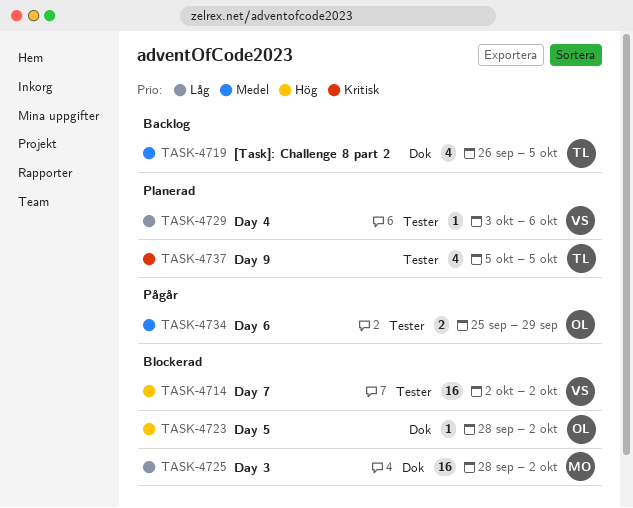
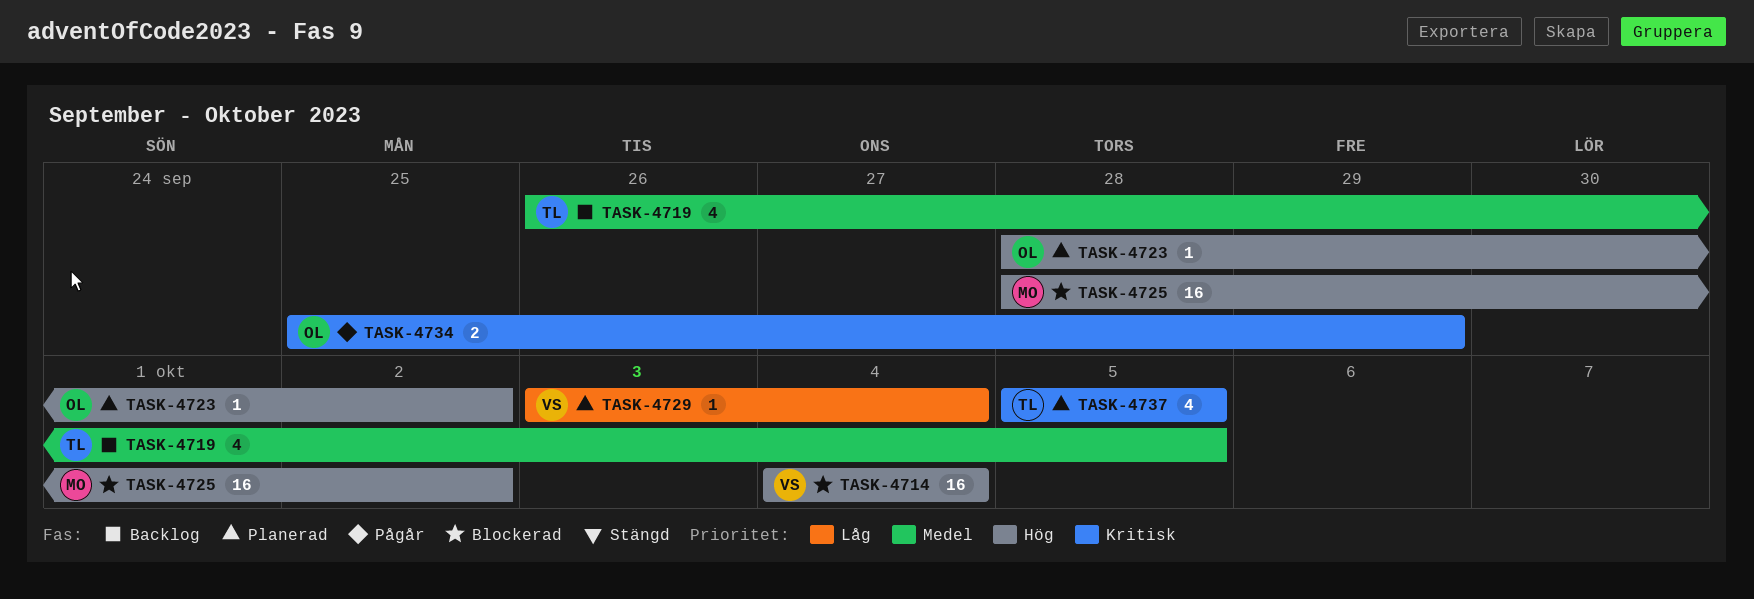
TASK-4714, start: Oct 2 -> Oct 4
TASK-4714, due: Oct 2 -> Oct 4
TASK-4723, status: Blockerad -> Planerad
TASK-4725, priority: Låg -> Hög
TASK-4729, due: Oct 6 -> Oct 4
TASK-4734, priority: Medel -> Kritisk

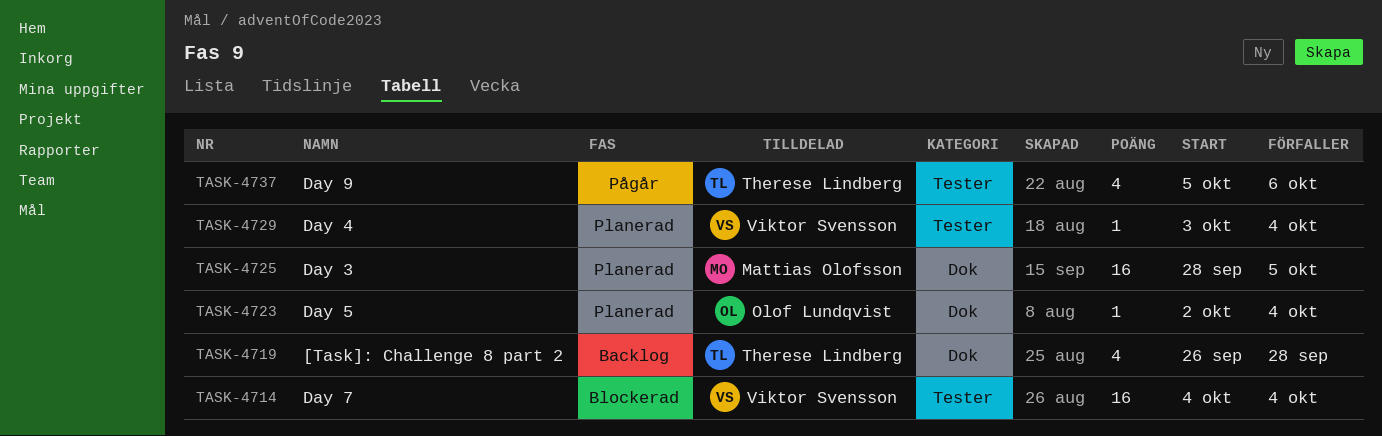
TASK-4719, due: Oct 5 -> Sep 28
TASK-4723, start: Sep 28 -> Oct 2
TASK-4723, due: Oct 2 -> Oct 4
TASK-4725, status: Blockerad -> Planerad
TASK-4725, due: Oct 2 -> Oct 5
TASK-4734: present -> none
TASK-4737, status: Planerad -> Pågår
TASK-4737, due: Oct 5 -> Oct 6

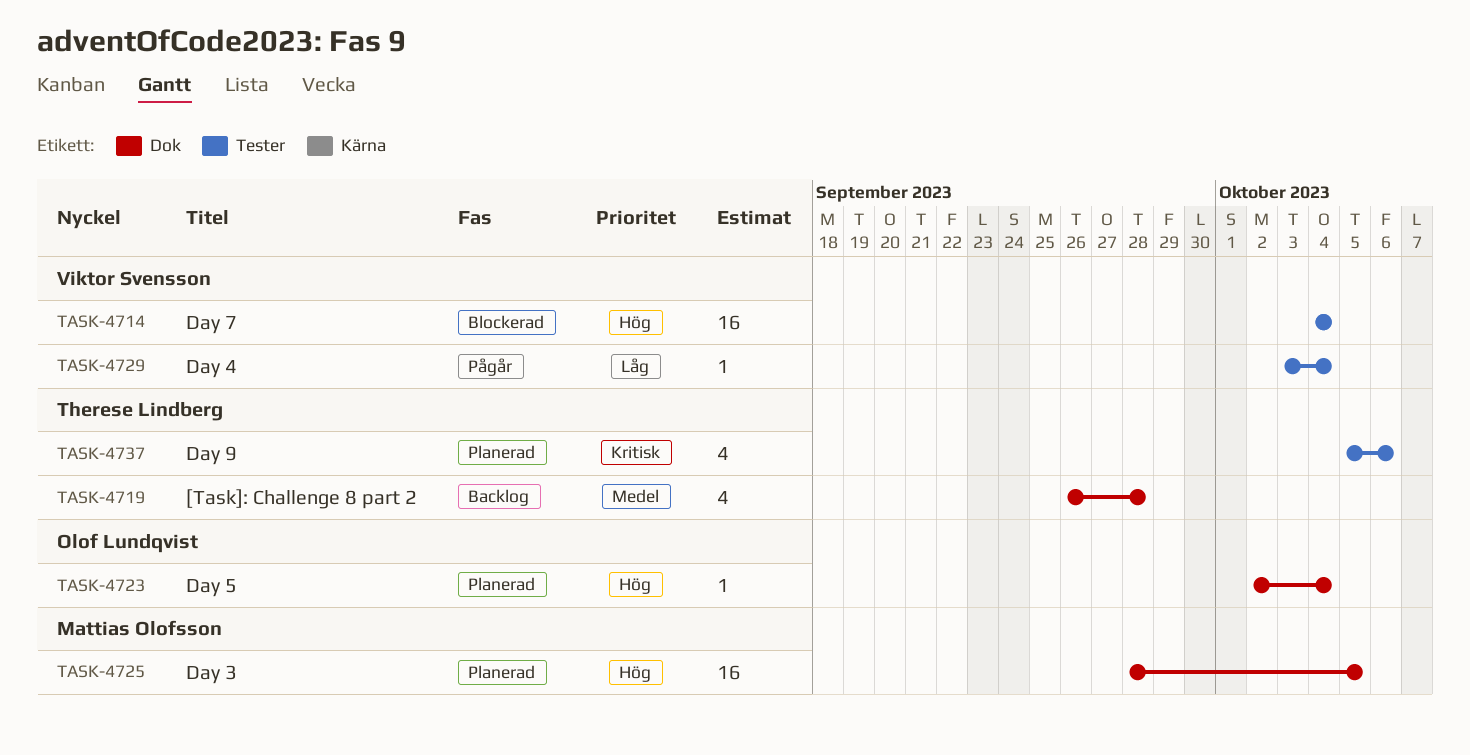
TASK-4729, status: Planerad -> Pågår
TASK-4737, status: Pågår -> Planerad

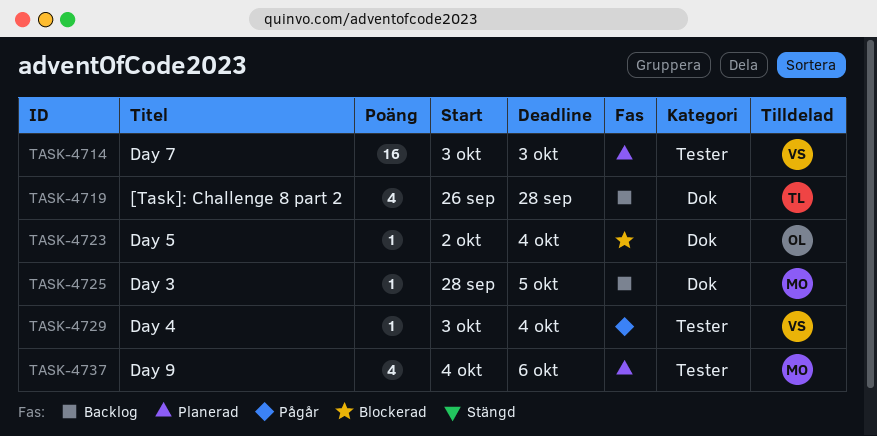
TASK-4714, status: Blockerad -> Planerad
TASK-4714, start: Oct 4 -> Oct 3
TASK-4714, due: Oct 4 -> Oct 3
TASK-4723, status: Planerad -> Blockerad
TASK-4725, status: Planerad -> Backlog
TASK-4725, estimate: 16 -> 1
TASK-4737, owner: Therese Lindberg -> Mattias Olofsson
TASK-4737, start: Oct 5 -> Oct 4

